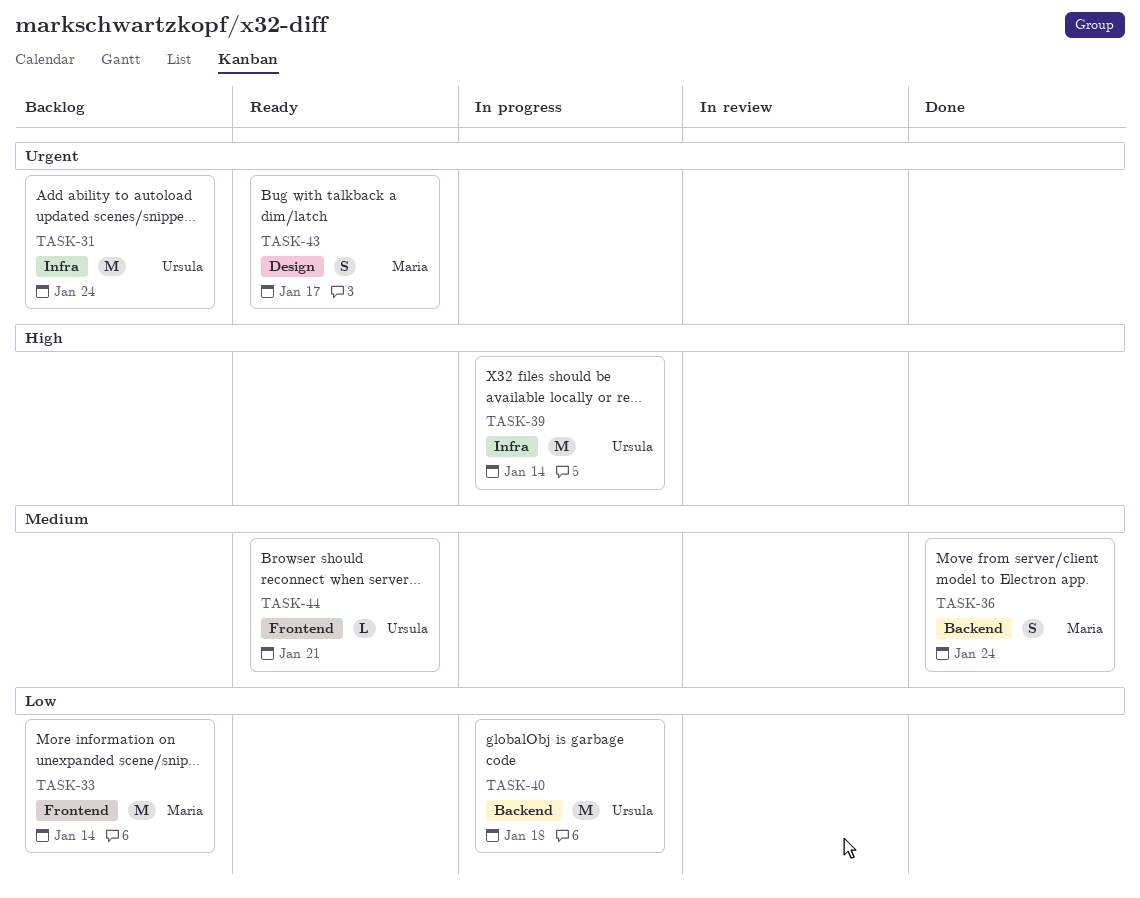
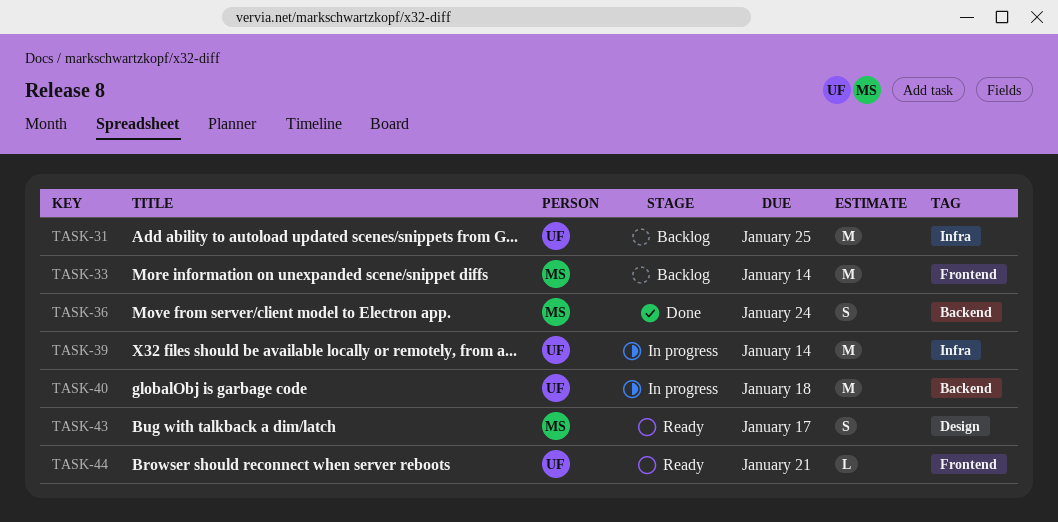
TASK-31, due: Jan 24 -> Jan 25

